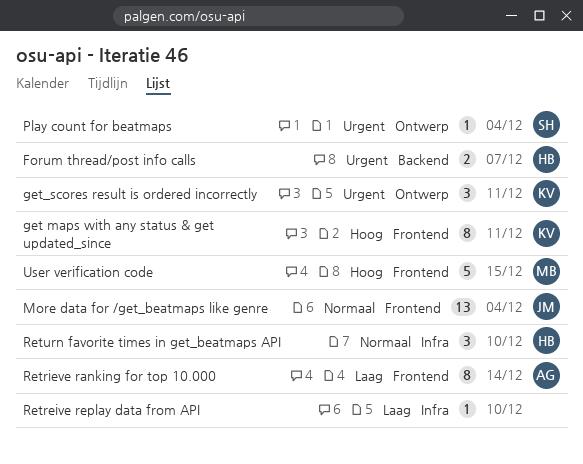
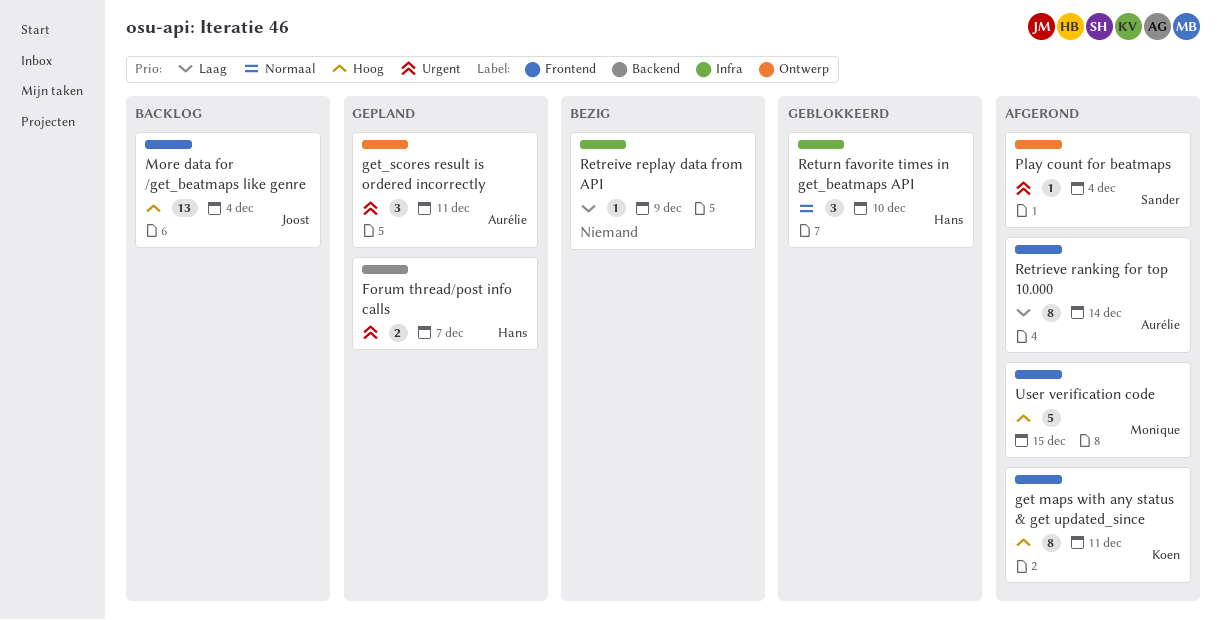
get_scores result is ordered incorrectly, owner: Koen -> Aurélie
More data for /get_beatmaps like genre, priority: Normaal -> Hoog
Retreive replay data from API, due: Dec 10 -> Dec 9

